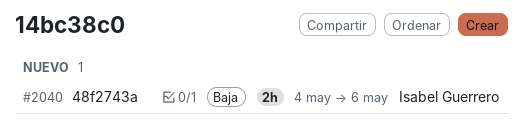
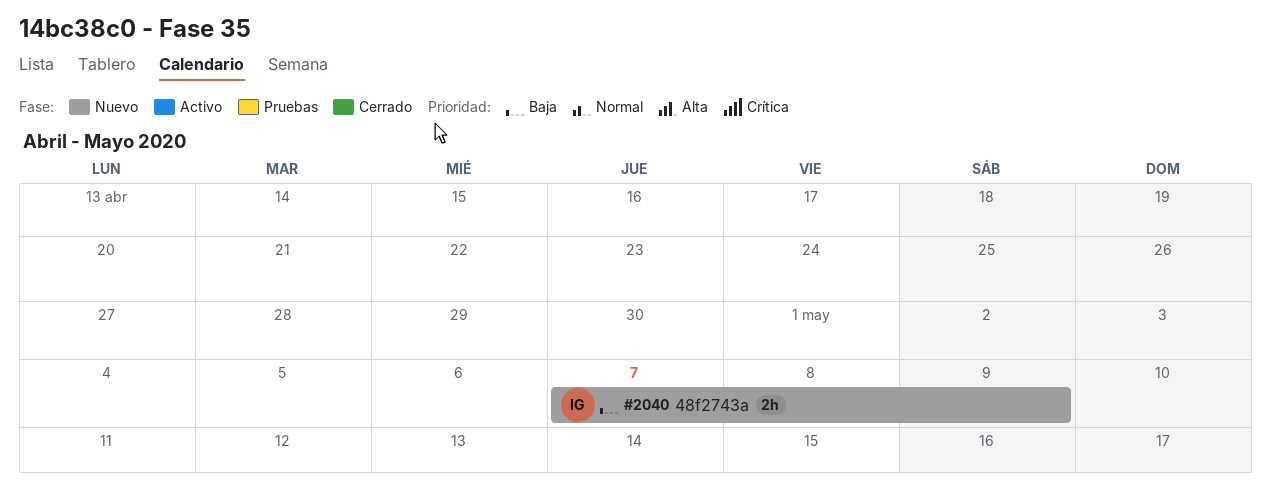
#2040, start: May 4 -> May 7
#2040, due: May 6 -> May 9

